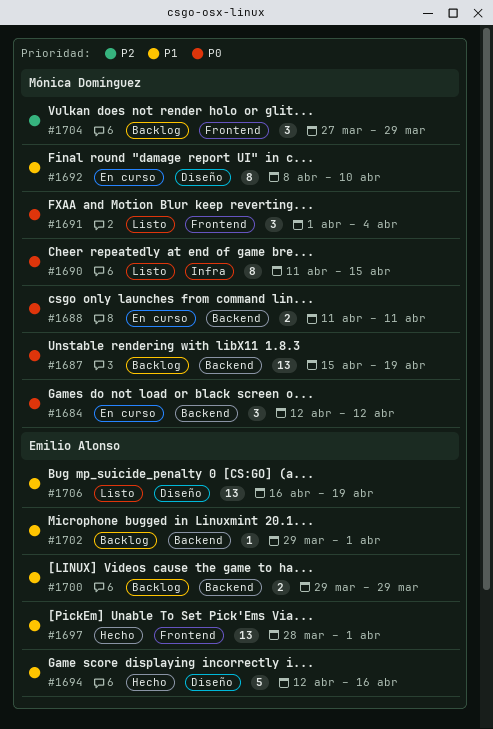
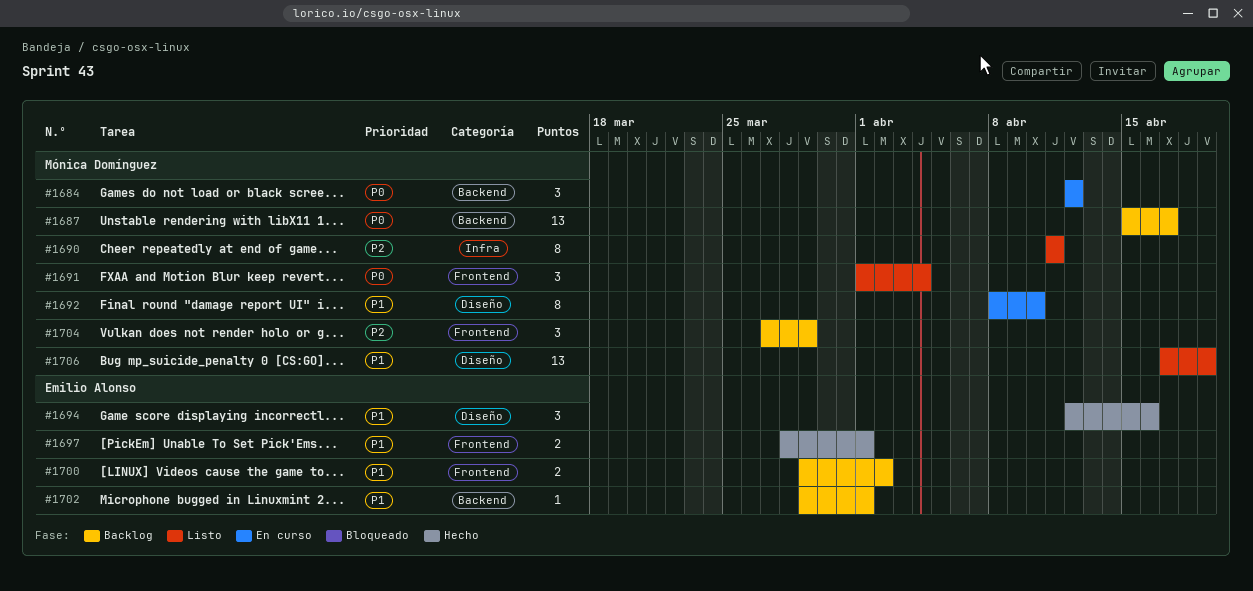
#1687, due: Apr 19 -> Apr 17
#1688: present -> none
#1690, priority: P0 -> P2
#1690, due: Apr 15 -> Apr 11
#1694, estimate: 5 -> 3
#1697, estimate: 13 -> 2
#1700, label: Backend -> Frontend
#1700, due: Mar 29 -> Apr 2
#1706, owner: Emilio Alonso -> Mónica Domínguez
#1706, start: Apr 16 -> Apr 17

